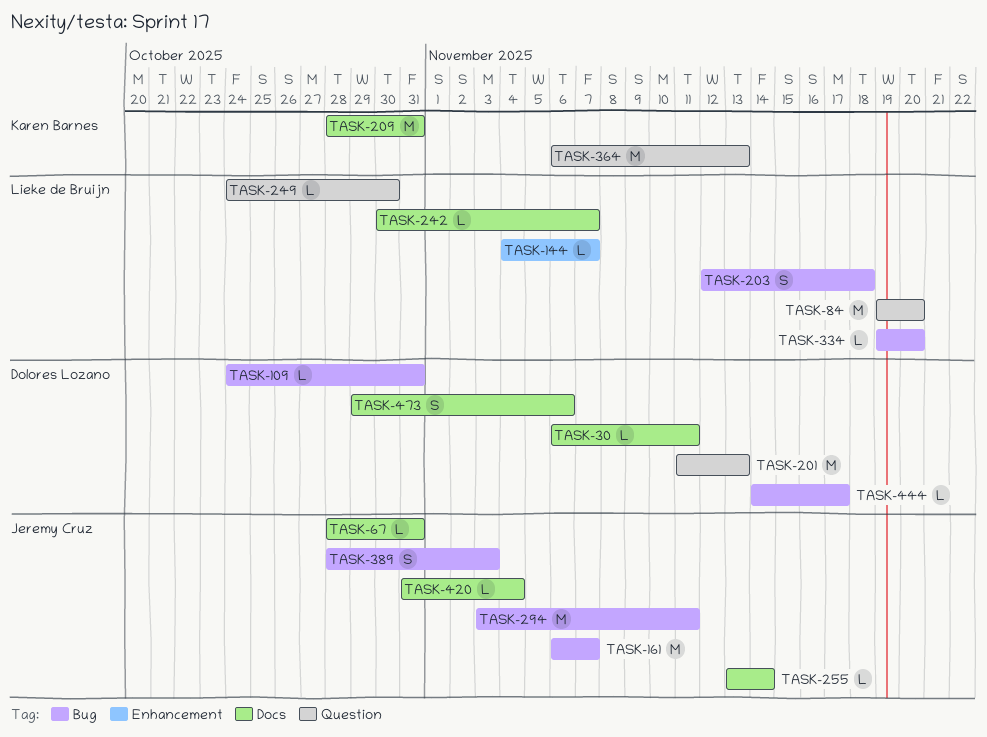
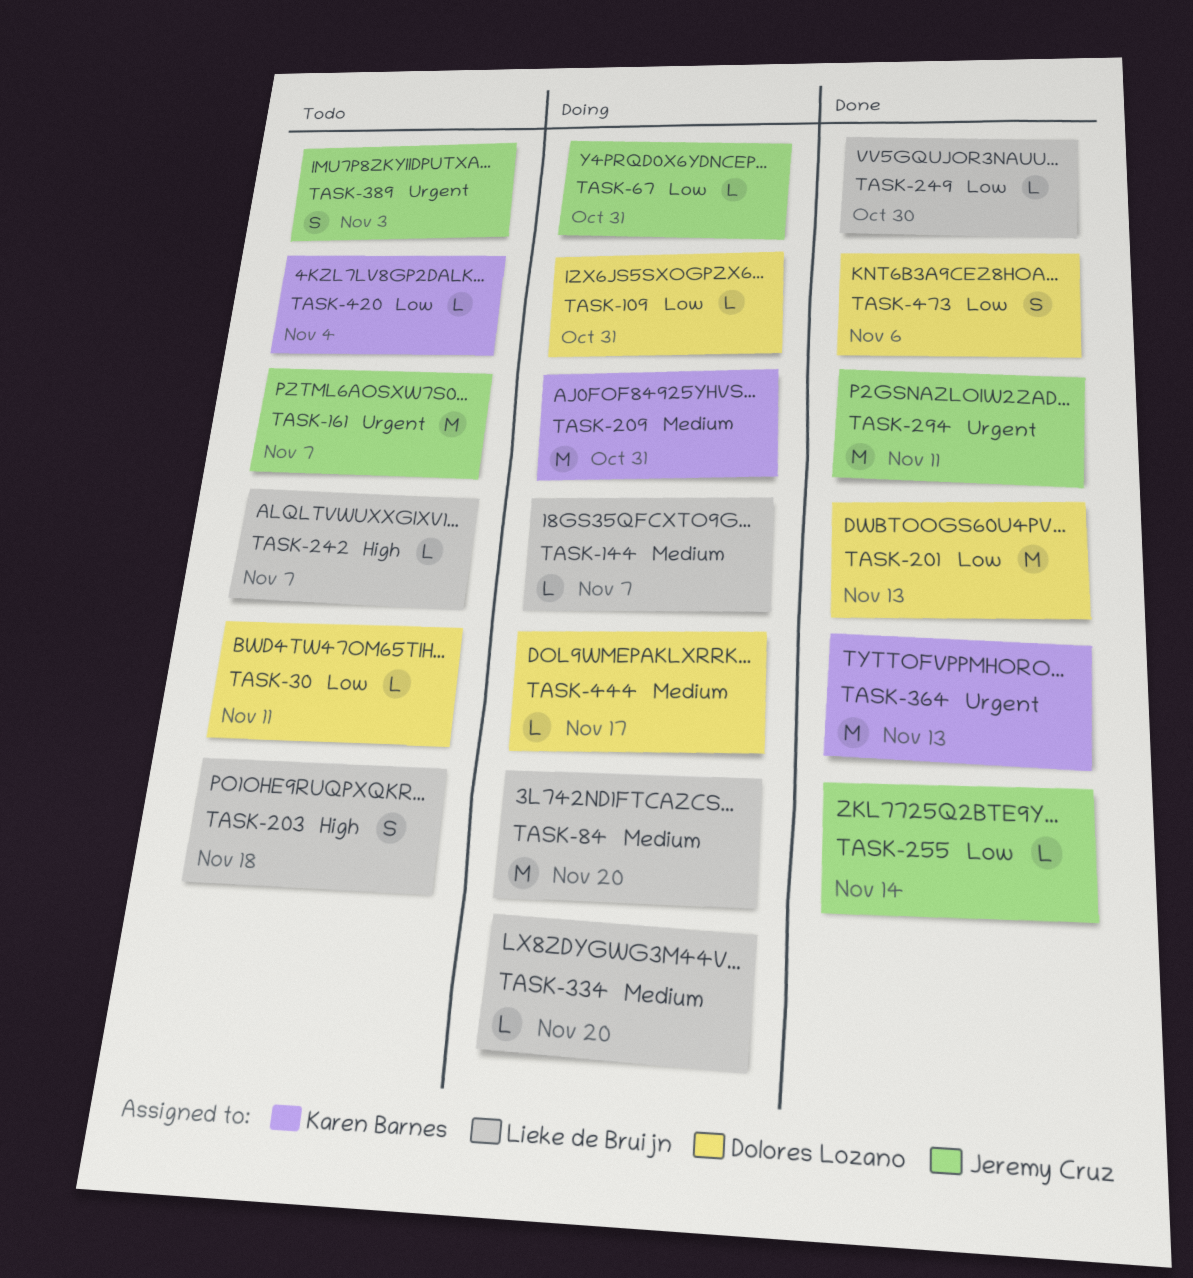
TASK-420, owner: Jeremy Cruz -> Karen Barnes

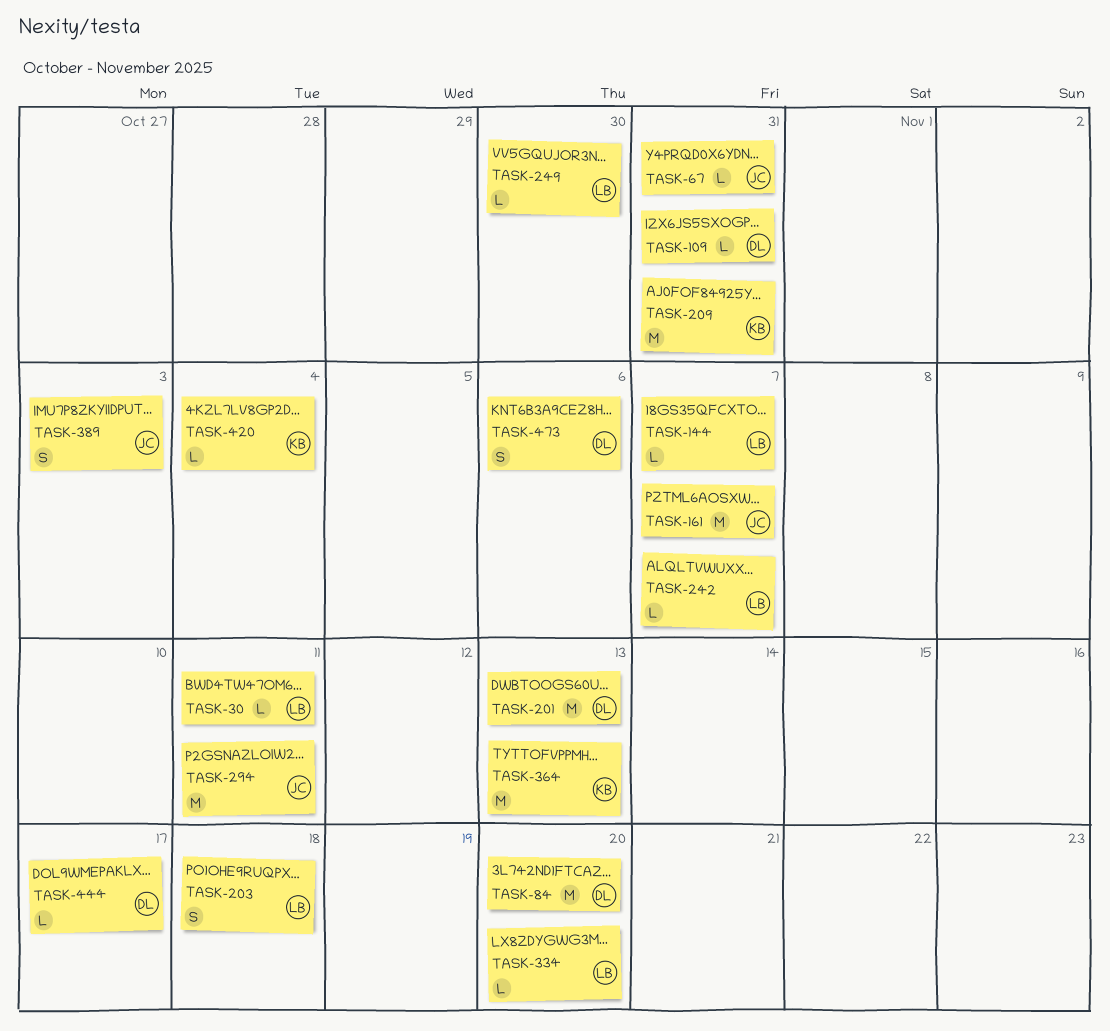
TASK-30, owner: Dolores Lozano -> Lieke de Bruijn
TASK-84, owner: Lieke de Bruijn -> Dolores Lozano
TASK-255: present -> none

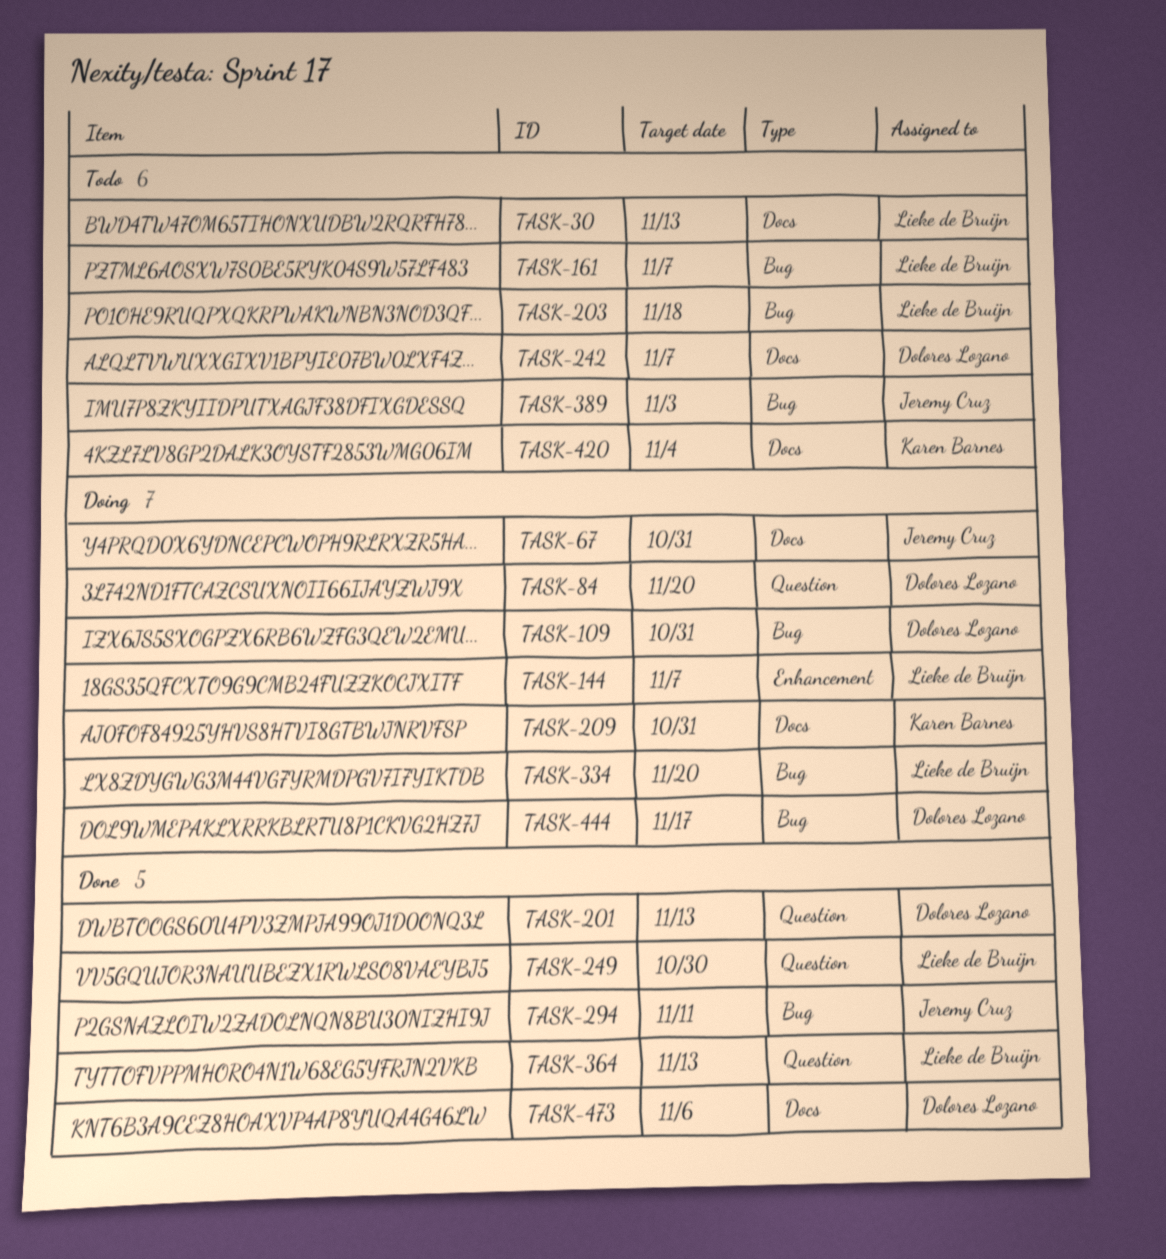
TASK-30, due: Nov 11 -> Nov 13
TASK-161, owner: Jeremy Cruz -> Lieke de Bruijn
TASK-242, owner: Lieke de Bruijn -> Dolores Lozano
TASK-364, owner: Karen Barnes -> Lieke de Bruijn

